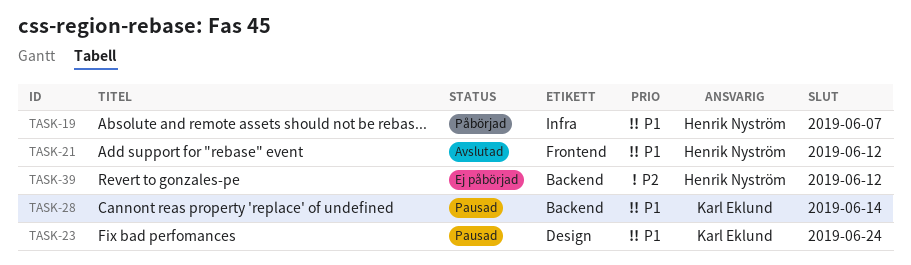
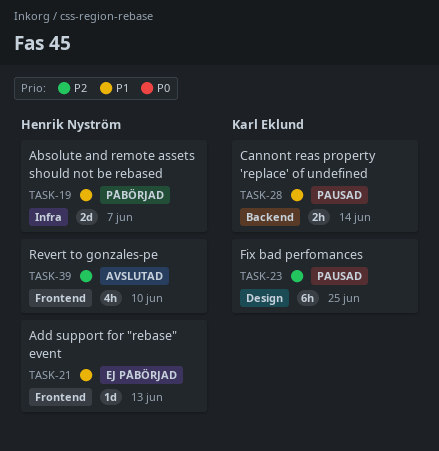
TASK-21, status: Avslutad -> Ej påbörjad
TASK-21, due: Jun 12 -> Jun 13
TASK-23, priority: P1 -> P2
TASK-23, due: Jun 24 -> Jun 25
TASK-39, status: Ej påbörjad -> Avslutad
TASK-39, label: Backend -> Frontend
TASK-39, due: Jun 12 -> Jun 10

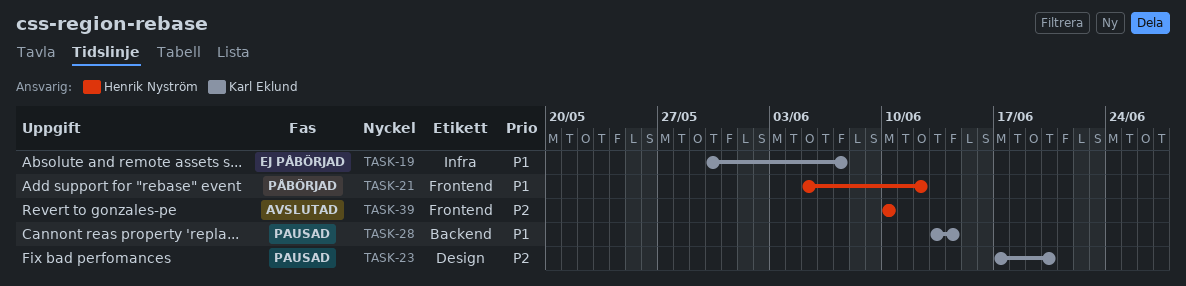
TASK-19, status: Påbörjad -> Ej påbörjad
TASK-19, owner: Henrik Nyström -> Karl Eklund
TASK-21, status: Ej påbörjad -> Påbörjad
TASK-21, due: Jun 13 -> Jun 12
TASK-23, due: Jun 25 -> Jun 20

